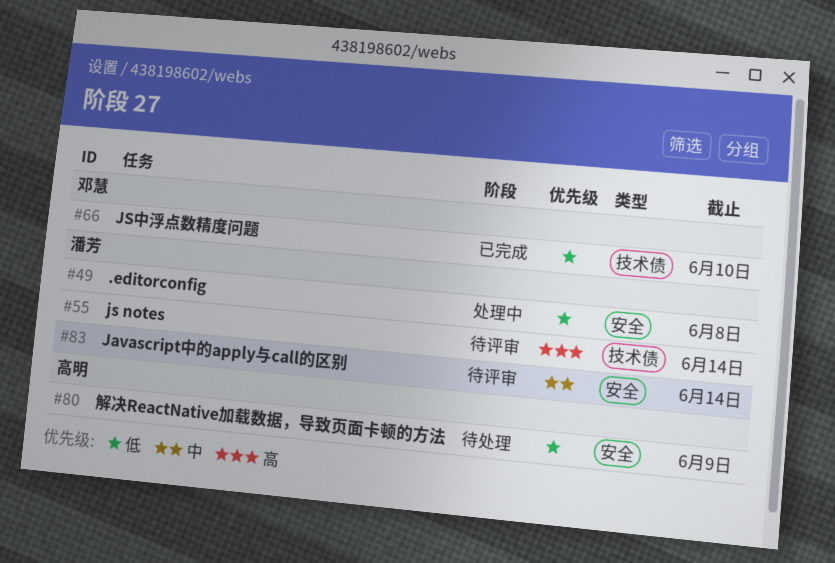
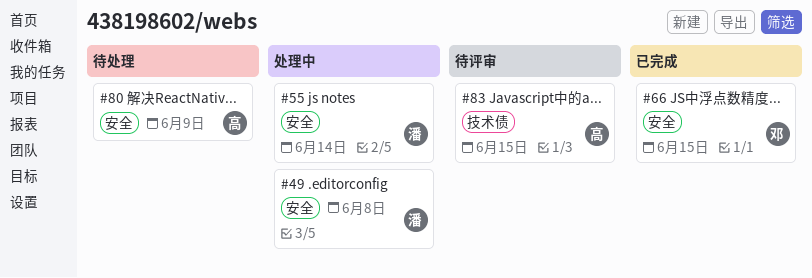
#55, status: 待评审 -> 处理中
#55, label: 技术债 -> 安全
#66, label: 技术债 -> 安全
#66, due: Jun 10 -> Jun 15
#83, owner: 潘芳 -> 高明
#83, label: 安全 -> 技术债
#83, due: Jun 14 -> Jun 15

